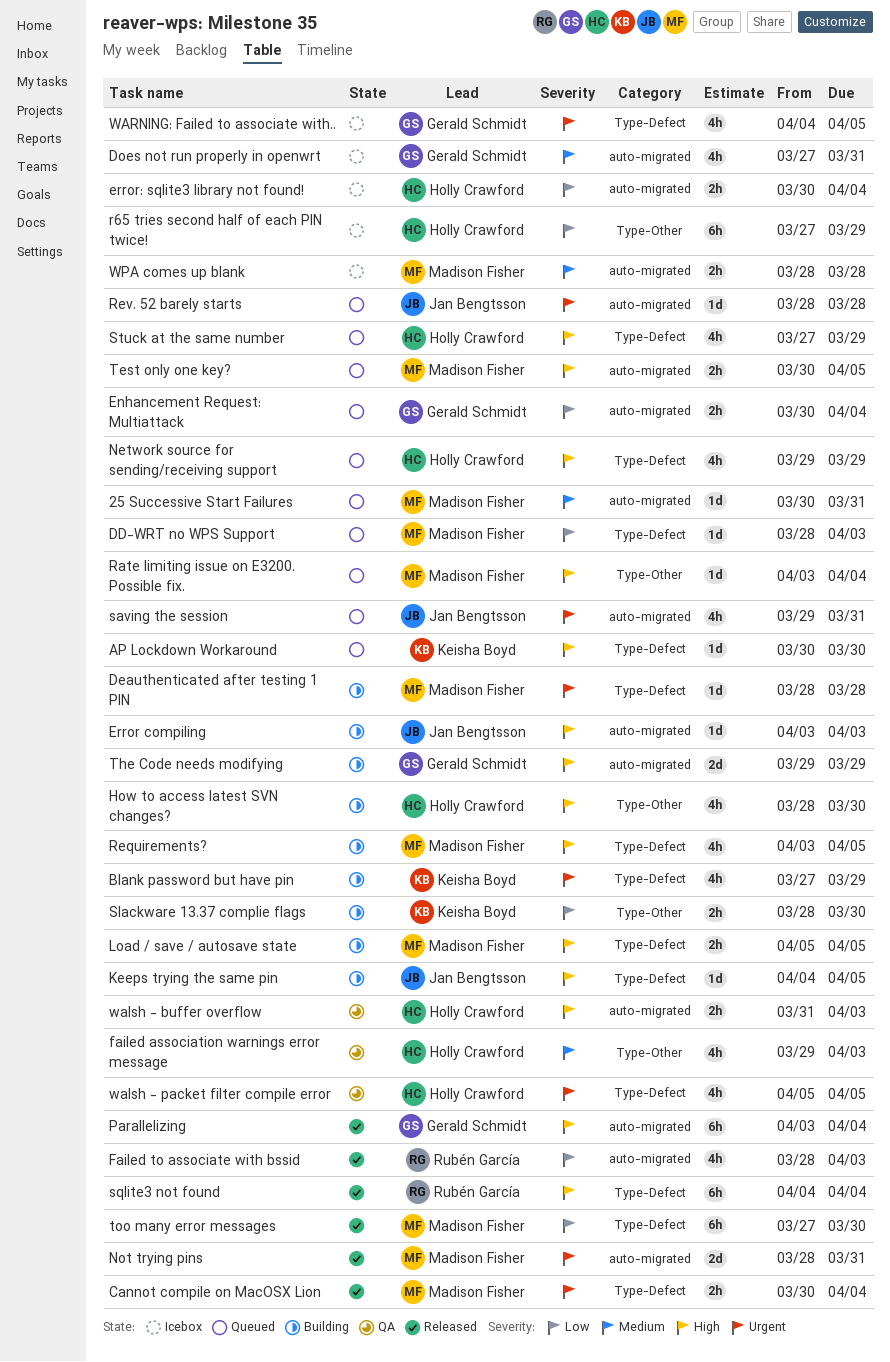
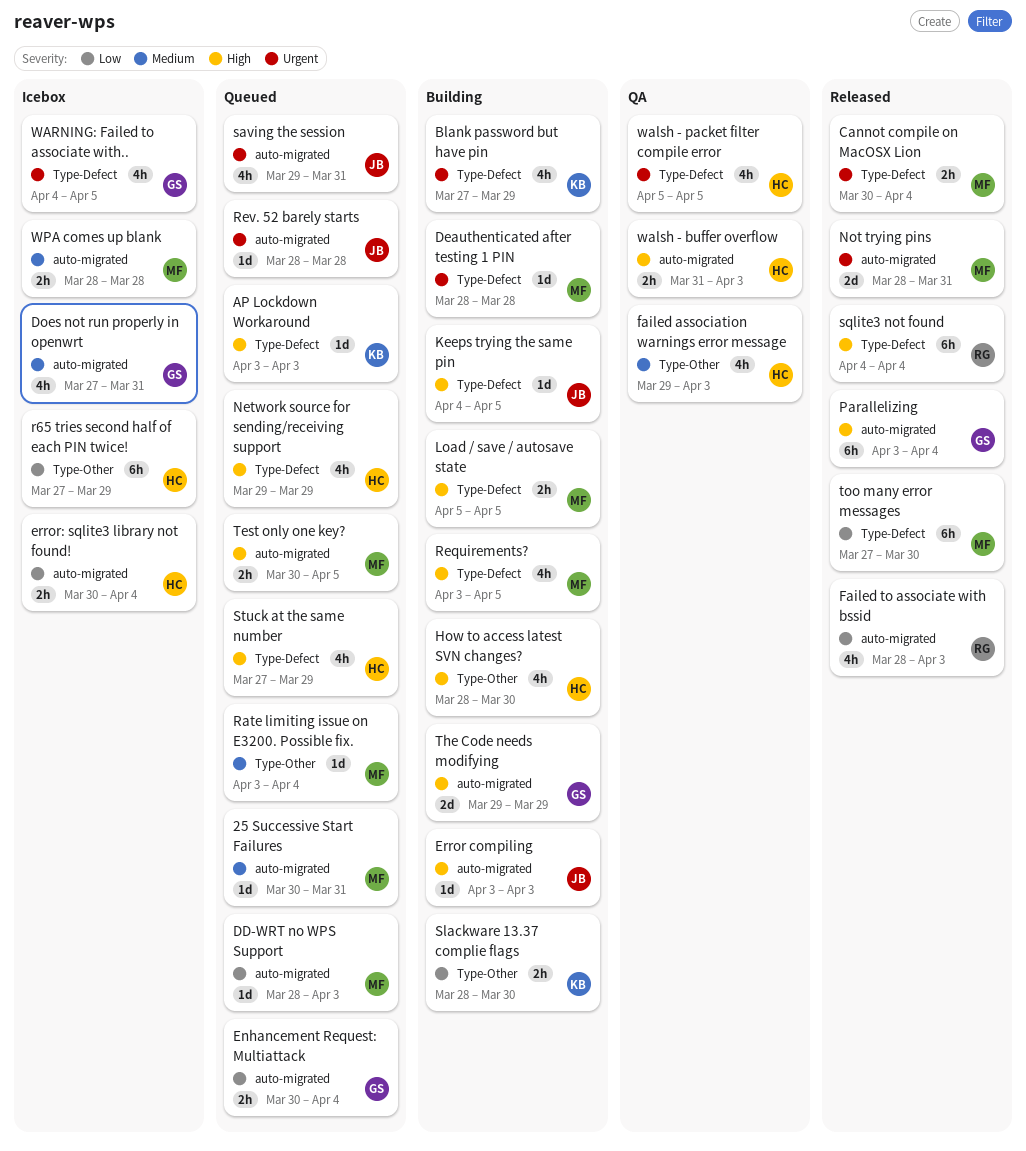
AP Lockdown Workaround, start: Mar 30 -> Apr 3
AP Lockdown Workaround, due: Mar 30 -> Apr 3
DD-WRT no WPS Support, label: Type-Defect -> auto-migrated
Rate limiting issue on E3200. Possible fix., priority: High -> Medium

